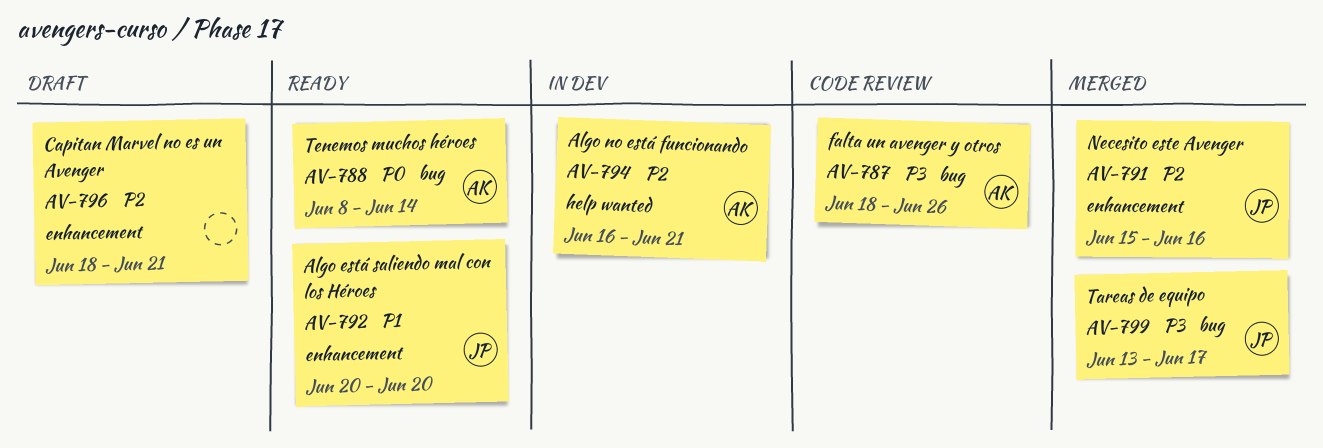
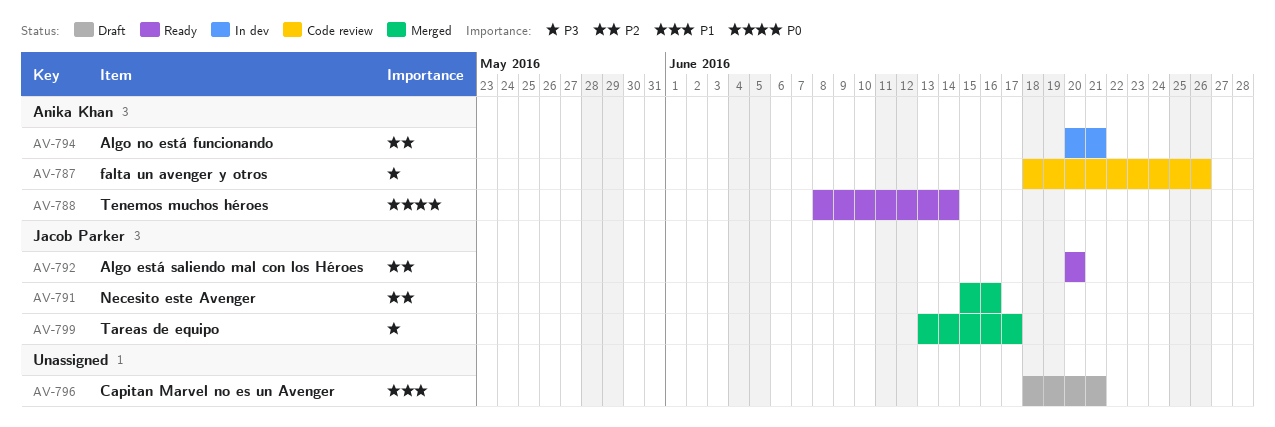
AV-792, priority: P1 -> P2
AV-794, start: Jun 16 -> Jun 20
AV-796, priority: P2 -> P1

